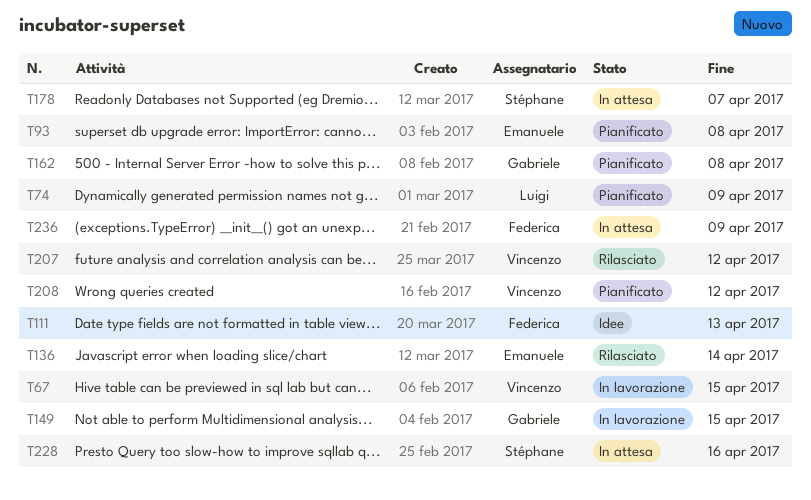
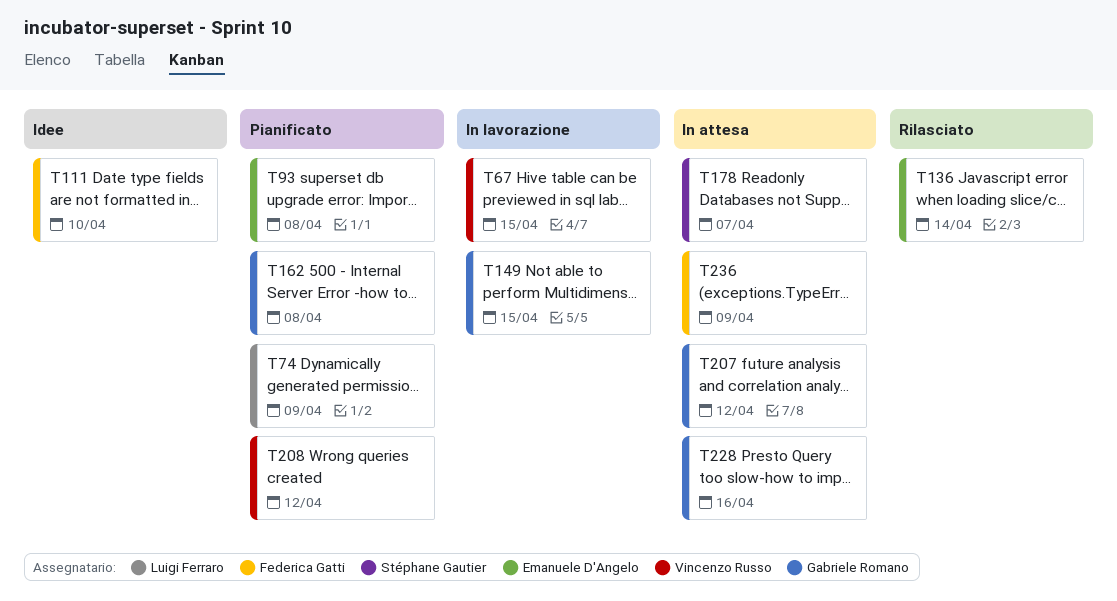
T111, due: Apr 13 -> Apr 10
T207, status: Rilasciato -> In attesa
T207, owner: Vincenzo Russo -> Gabriele Romano
T228, owner: Stéphane Gautier -> Gabriele Romano

